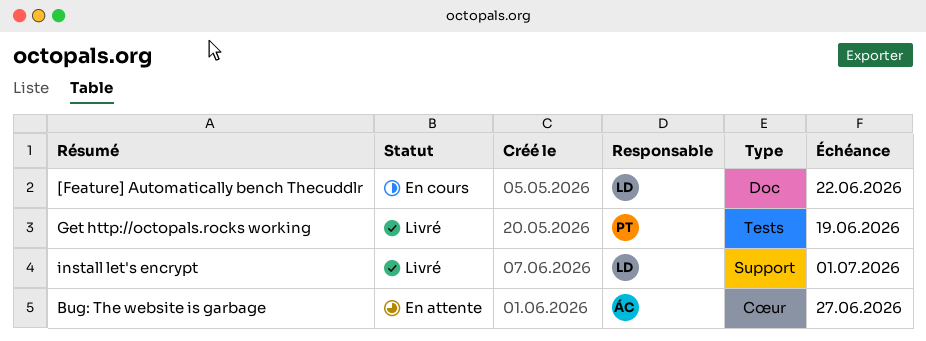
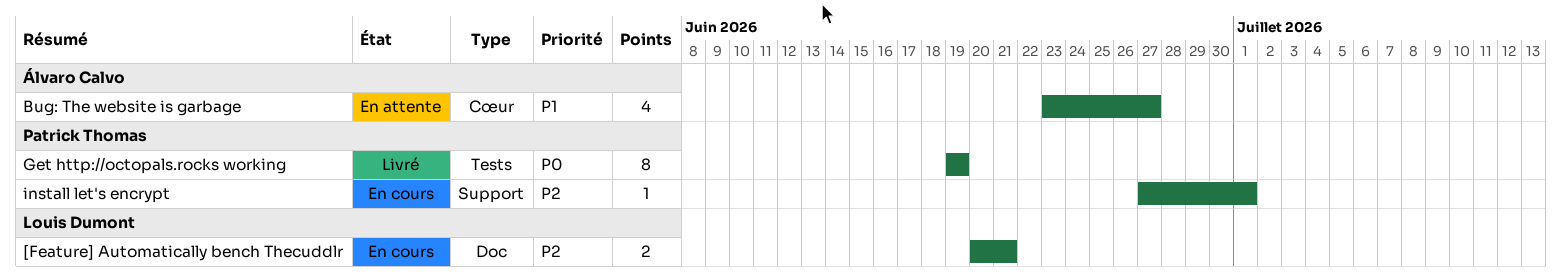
[Feature] Automatically bench Thecuddlr, due: Jun 22 -> Jun 21
install let's encrypt, status: Livré -> En cours
install let's encrypt, owner: Louis Dumont -> Patrick Thomas

